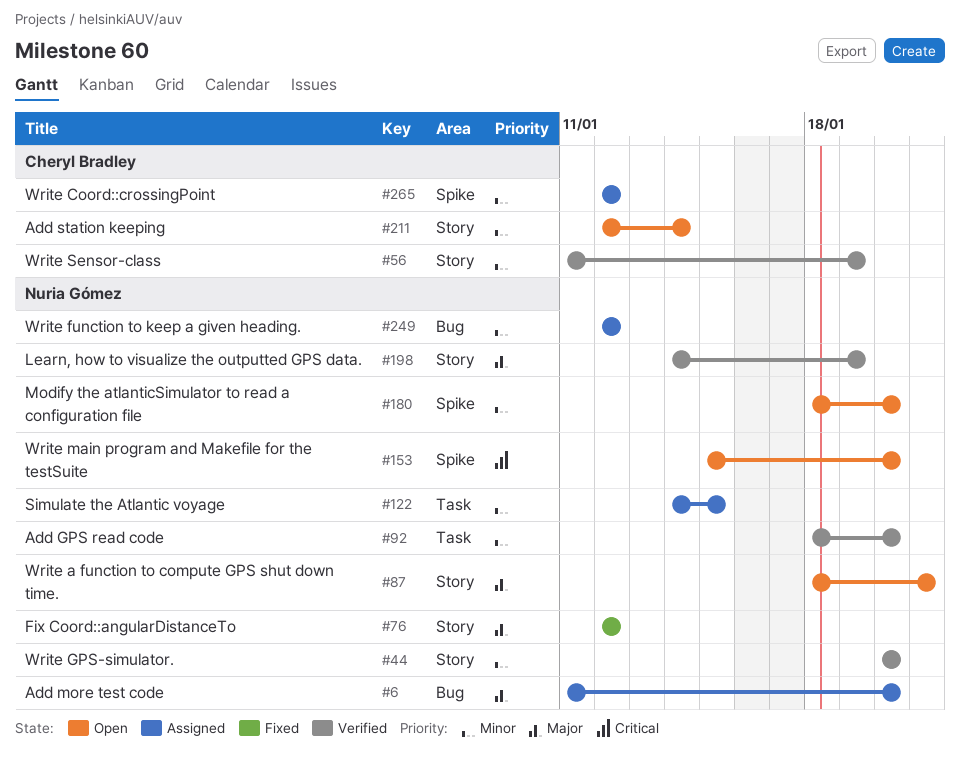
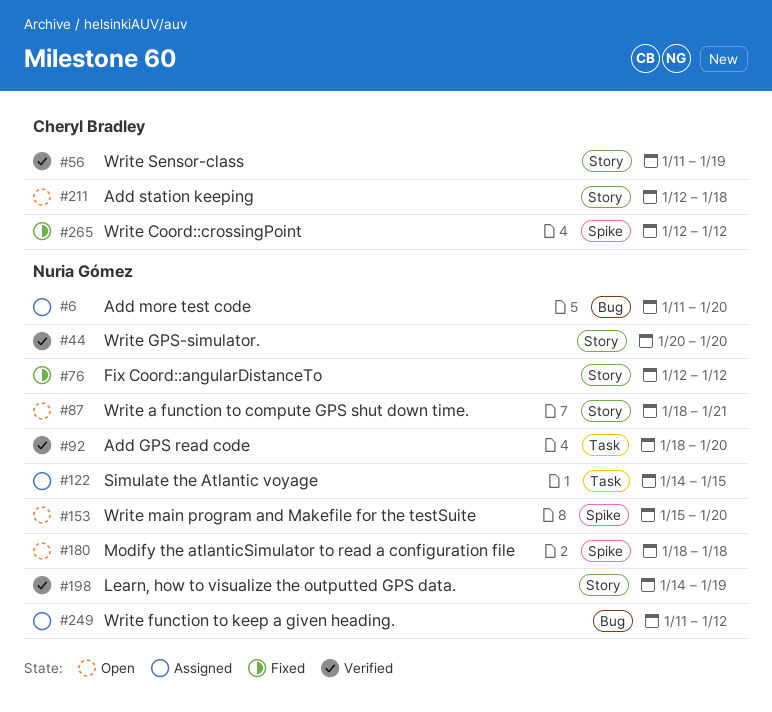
#180, due: Jan 20 -> Jan 18
#211, due: Jan 14 -> Jan 18
#249, start: Jan 12 -> Jan 11
#265, status: Assigned -> Fixed

